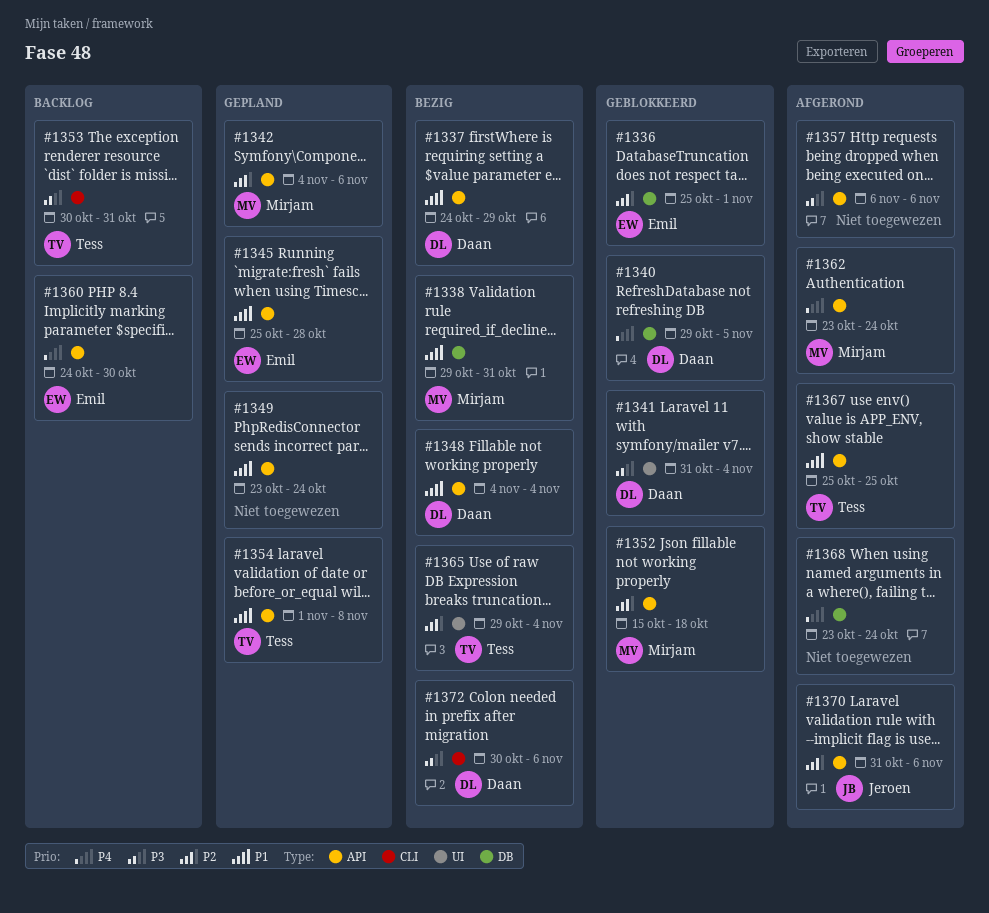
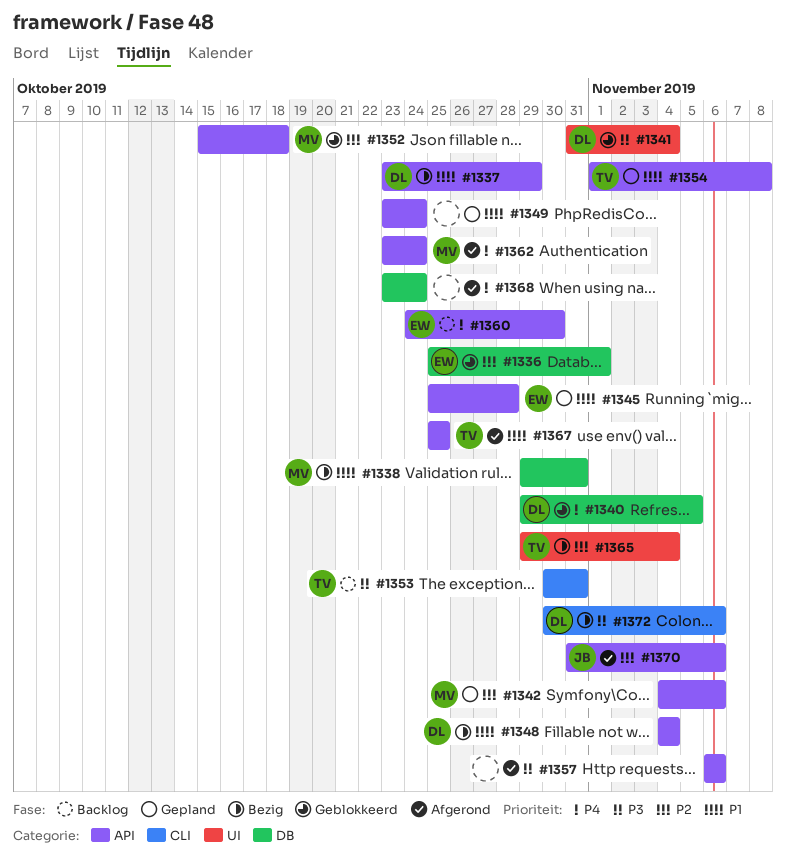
#1337, start: Oct 24 -> Oct 23

